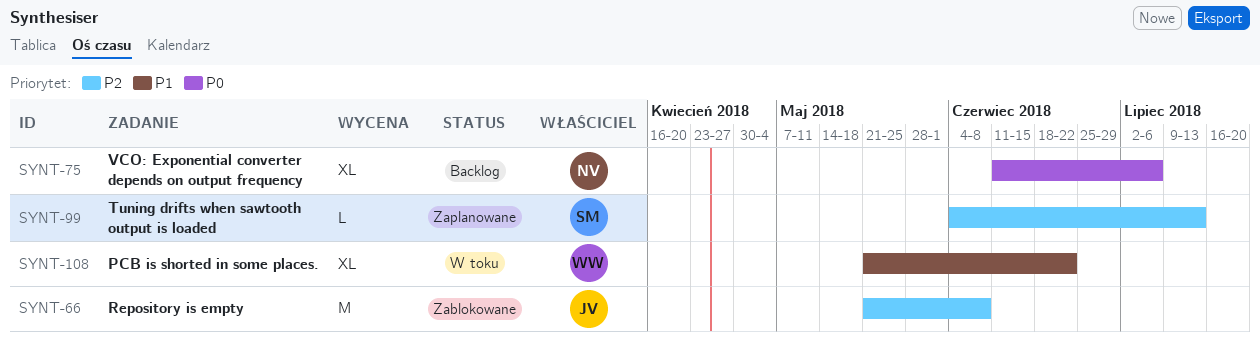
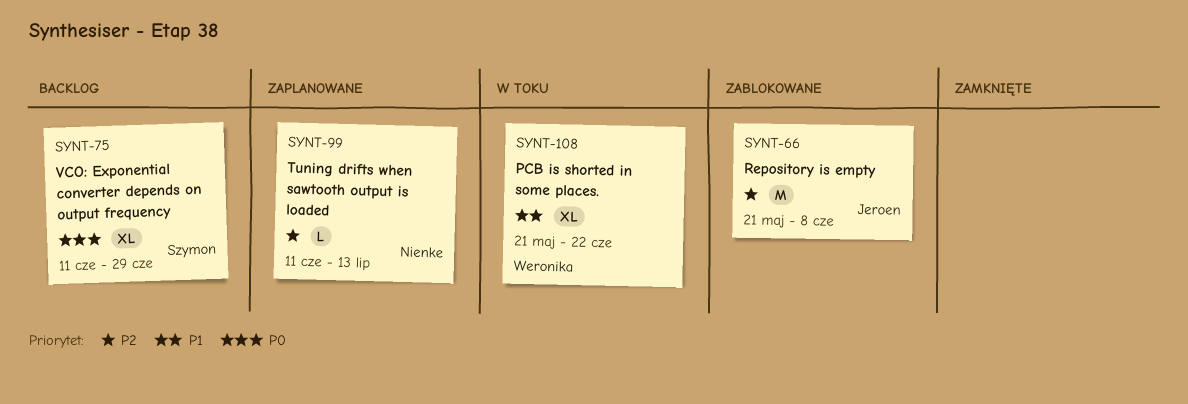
SYNT-75, owner: Nienke -> Szymon
SYNT-75, due: Jul 6 -> Jun 29
SYNT-99, owner: Szymon -> Nienke
SYNT-99, start: Jun 4 -> Jun 11

